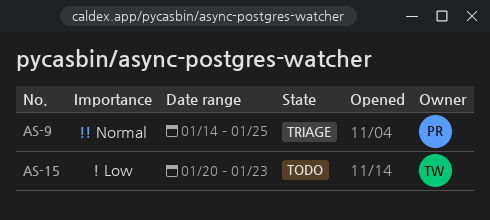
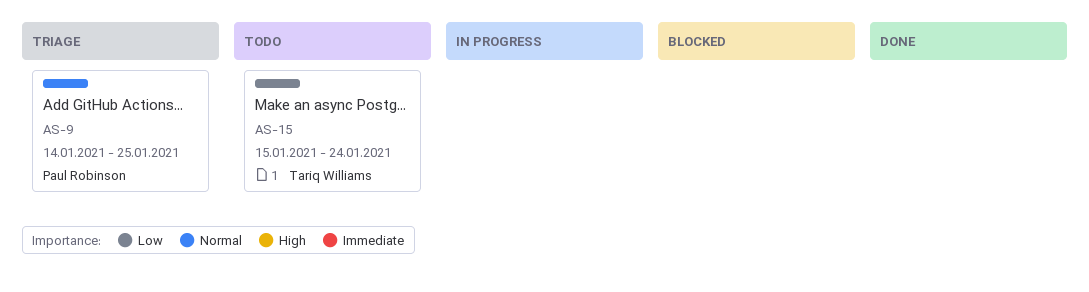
AS-15, start: Jan 20 -> Jan 15
AS-15, due: Jan 23 -> Jan 24

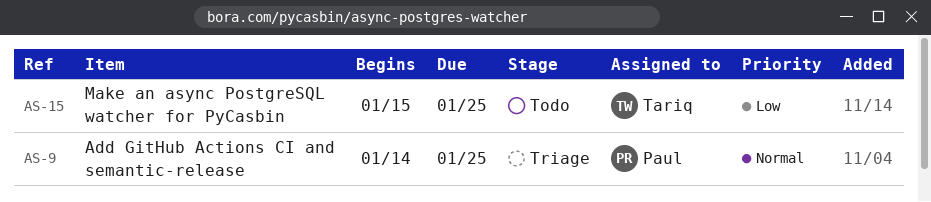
AS-15, due: Jan 24 -> Jan 25

